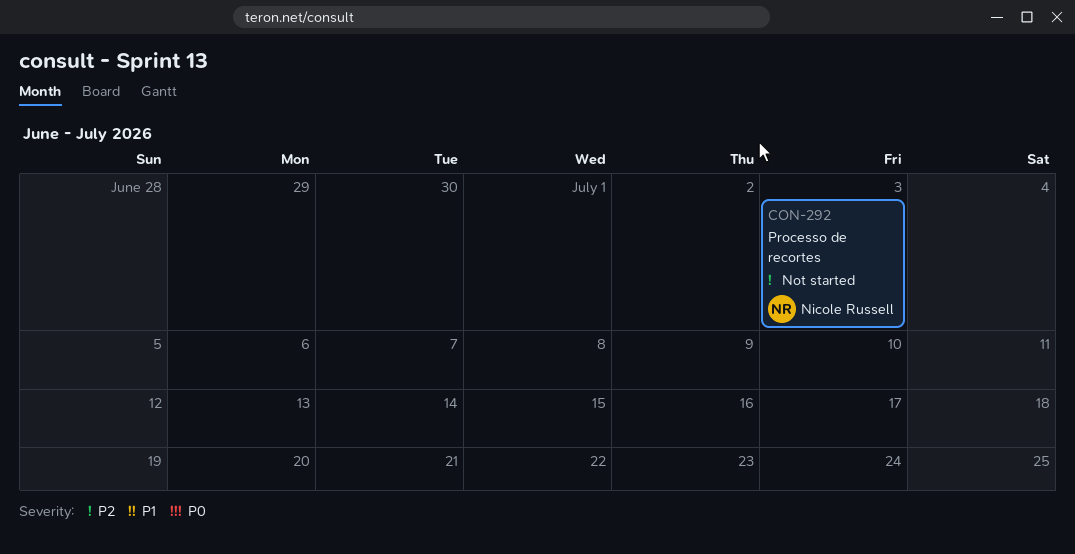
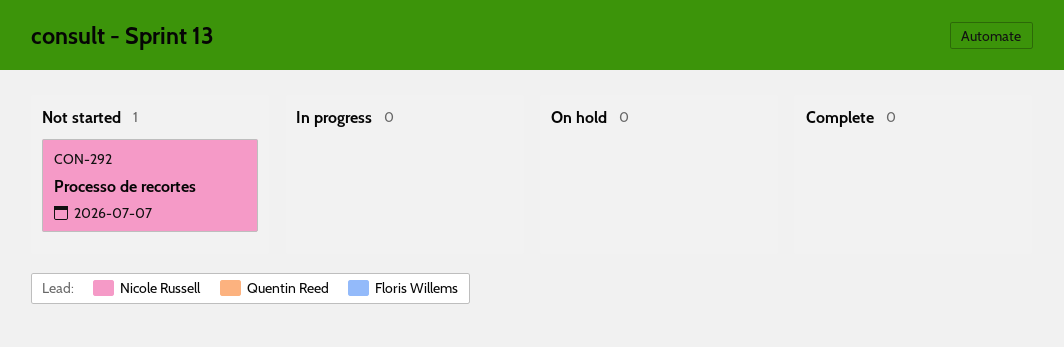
CON-292, due: Jul 3 -> Jul 7

